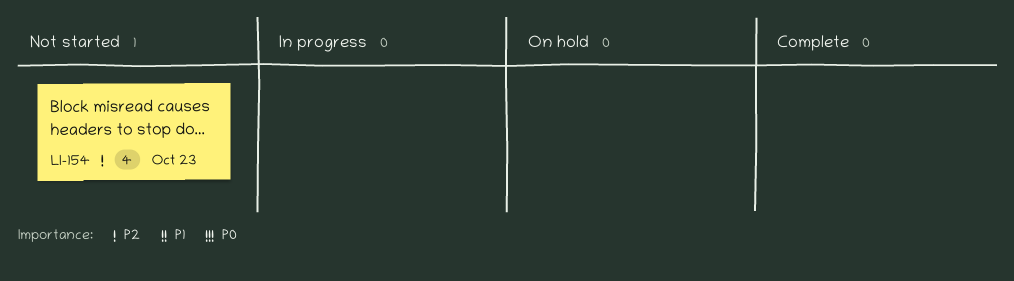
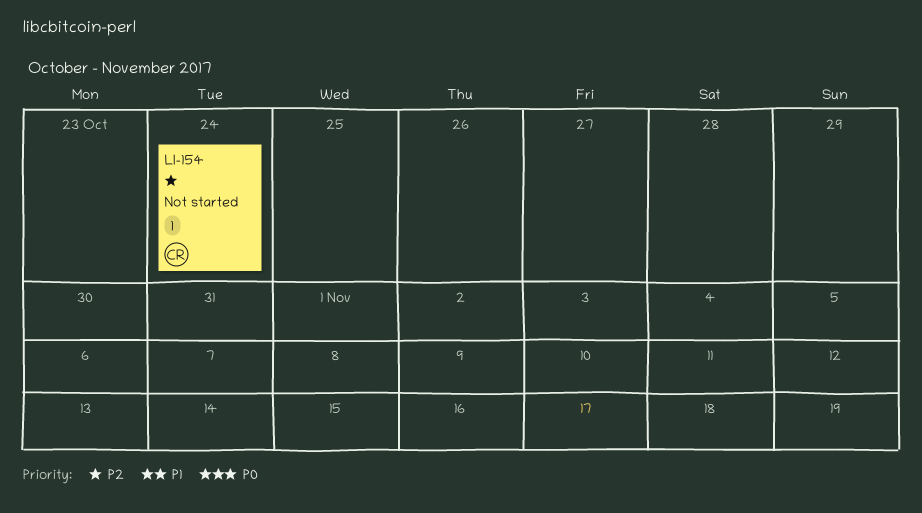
LI-154, estimate: 4 -> 1
LI-154, due: Oct 23 -> Oct 24

